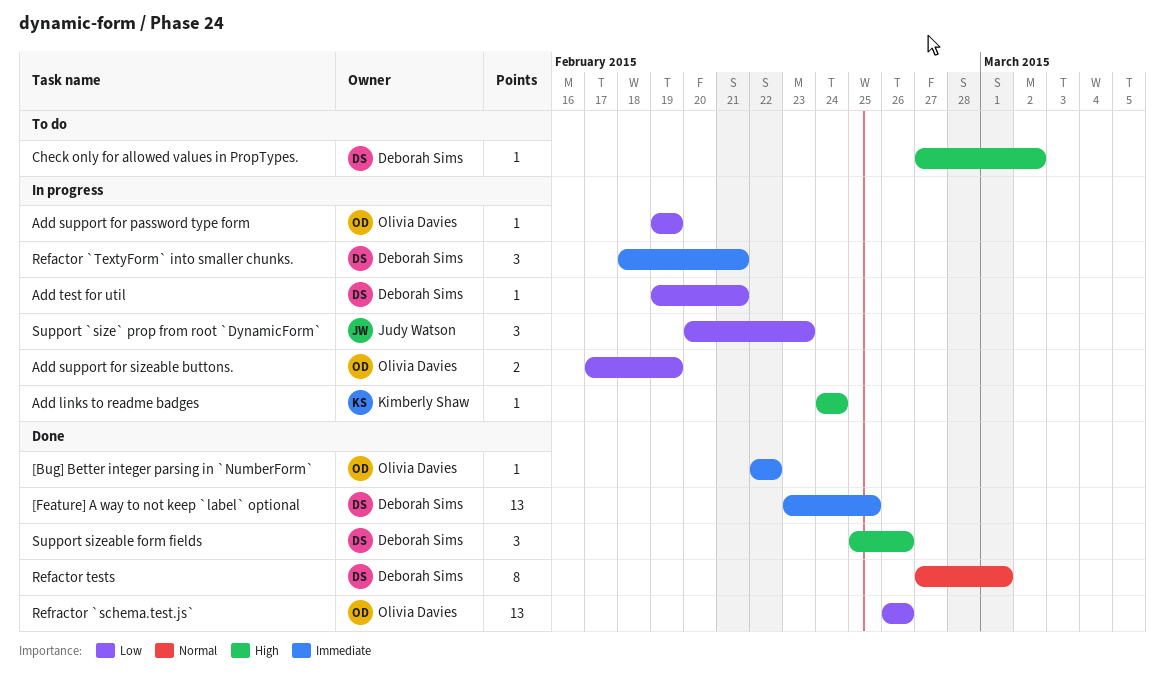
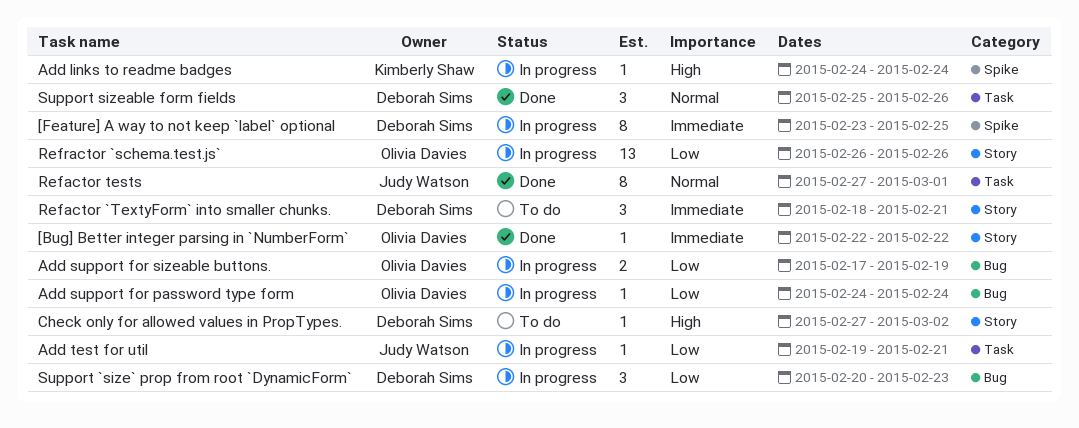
[Feature] A way to not keep `label` optional, status: Done -> In progress
[Feature] A way to not keep `label` optional, estimate: 13 -> 8
Add support for password type form, start: Feb 19 -> Feb 24
Add support for password type form, due: Feb 19 -> Feb 24
Add test for util, owner: Deborah Sims -> Judy Watson
Refactor `TextyForm` into smaller chunks., status: In progress -> To do
Refactor tests, owner: Deborah Sims -> Judy Watson
Refractor `schema.test.js`, status: Done -> In progress
Support `size` prop from root `DynamicForm`, owner: Judy Watson -> Deborah Sims
Support sizeable form fields, priority: High -> Normal

